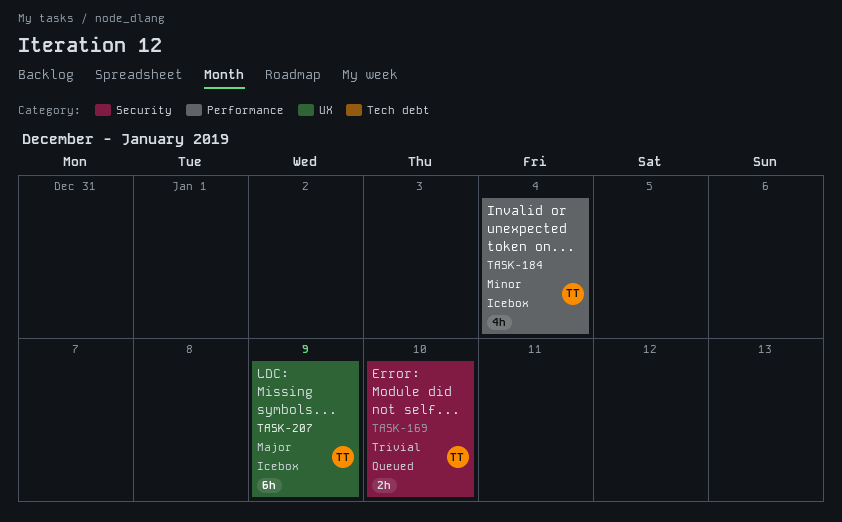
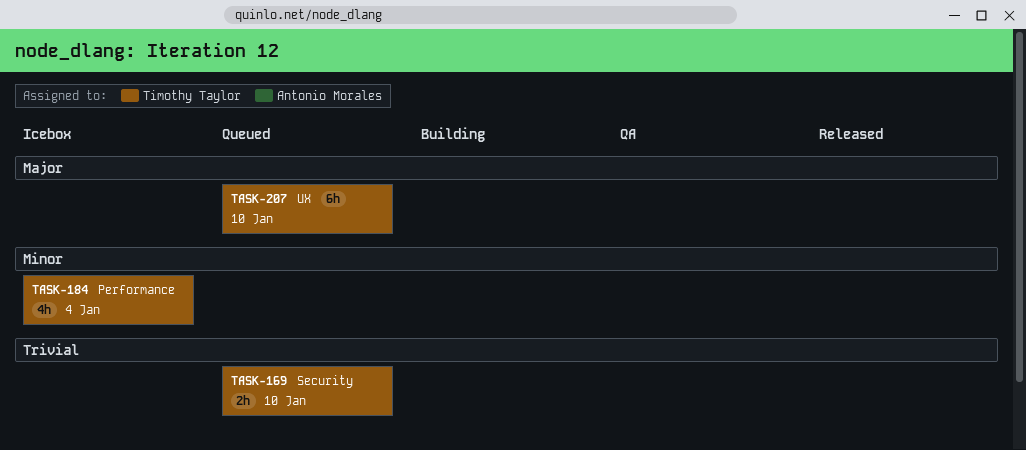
TASK-207, status: Icebox -> Queued
TASK-207, due: Jan 9 -> Jan 10

